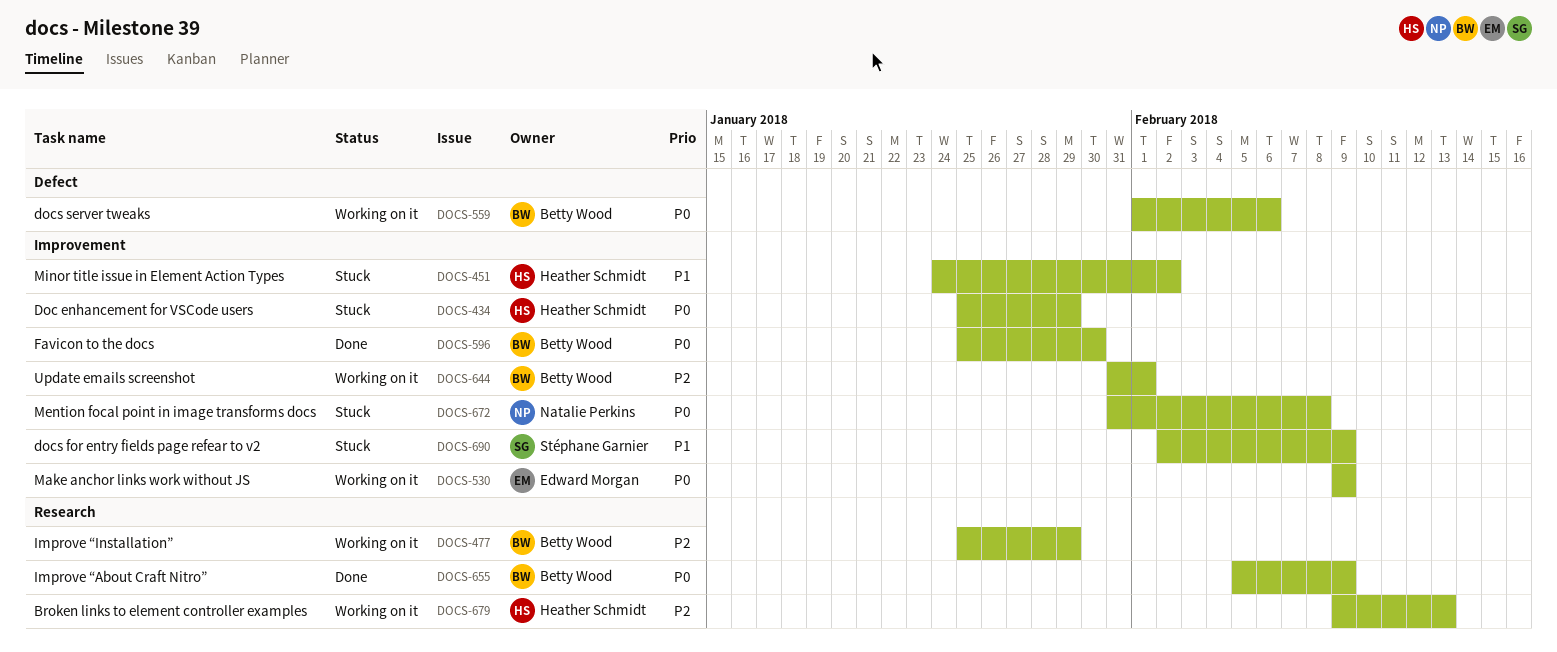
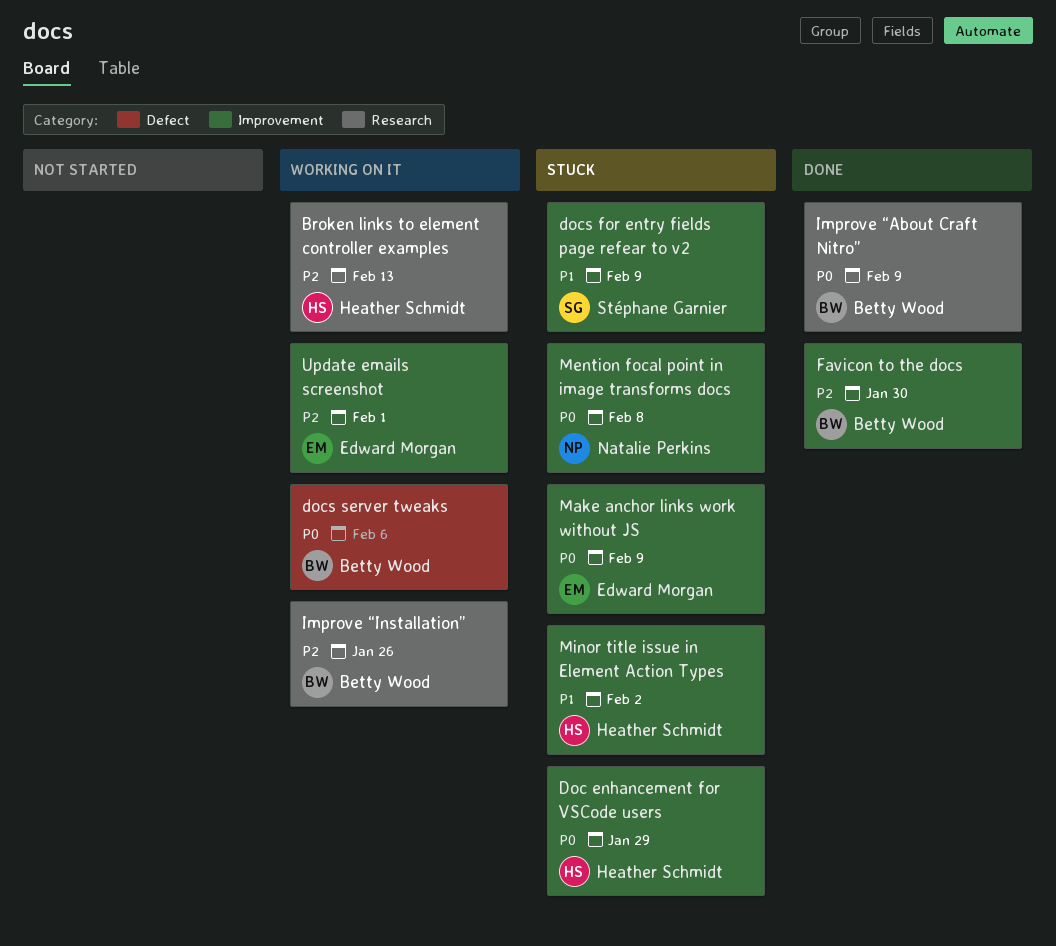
Favicon to the docs, priority: P0 -> P2
Improve “Installation”, due: Jan 29 -> Jan 26
Make anchor links work without JS, status: Working on it -> Stuck
Update emails screenshot, owner: Betty Wood -> Edward Morgan

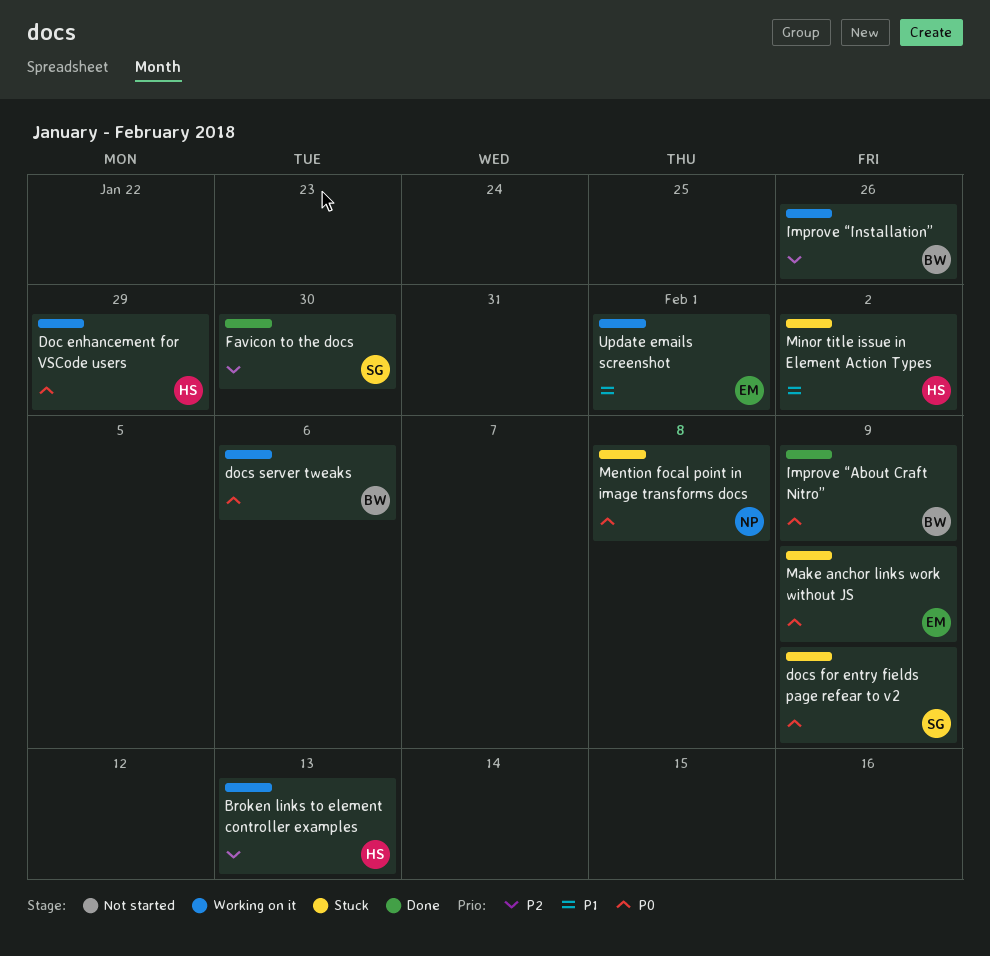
Doc enhancement for VSCode users, status: Stuck -> Working on it
docs for entry fields page refear to v2, priority: P1 -> P0
Favicon to the docs, owner: Betty Wood -> Stéphane Garnier
Update emails screenshot, priority: P2 -> P1

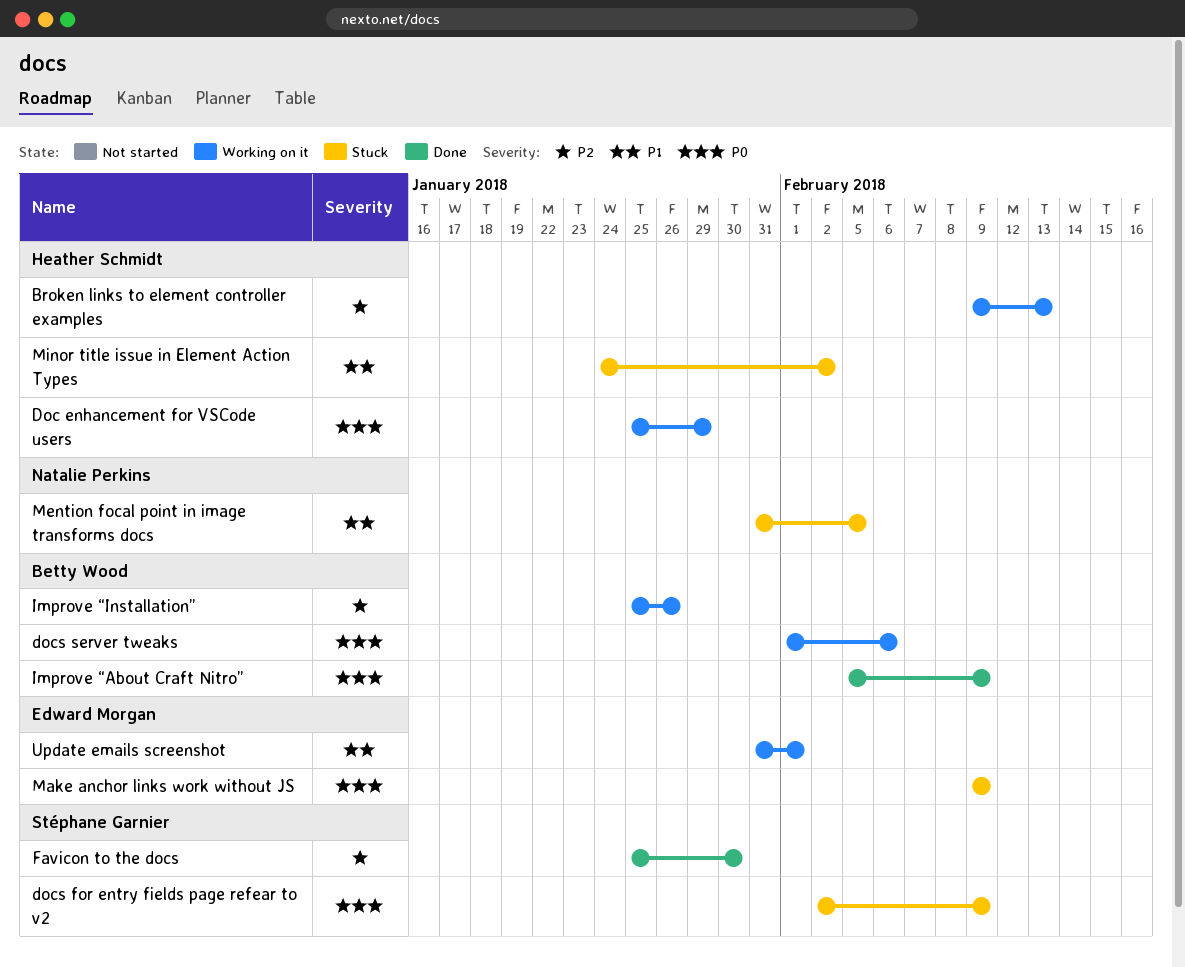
Mention focal point in image transforms docs, priority: P0 -> P1
Mention focal point in image transforms docs, due: Feb 8 -> Feb 5

